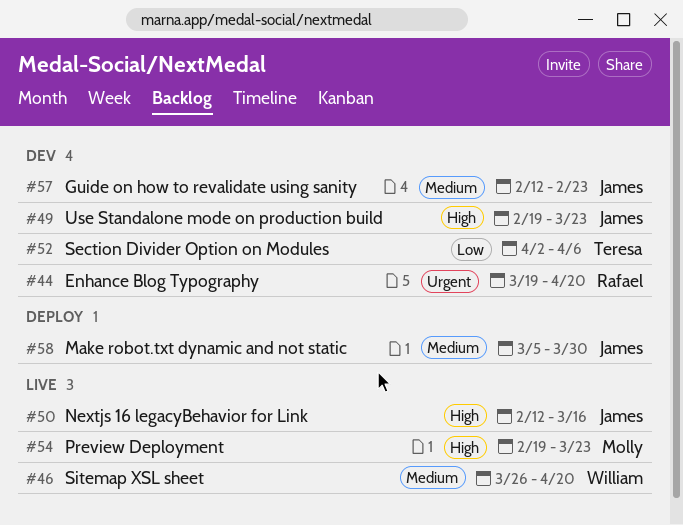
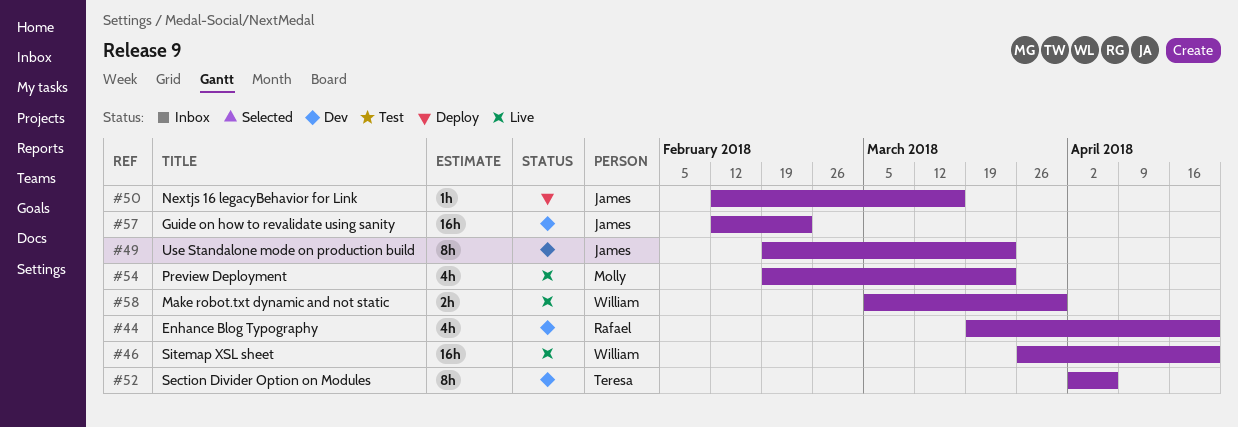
#50, status: Live -> Deploy
#58, status: Deploy -> Live
#58, owner: James -> William

